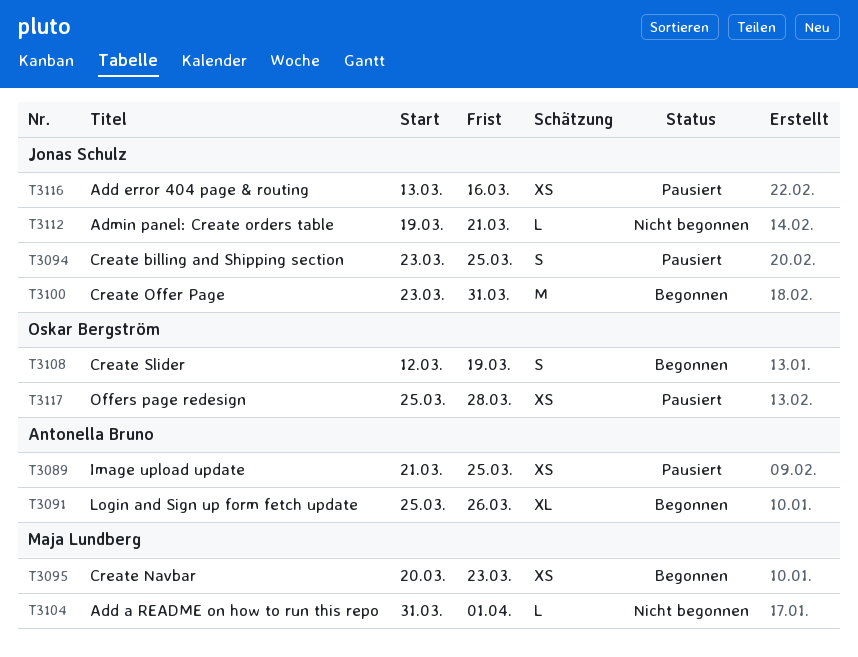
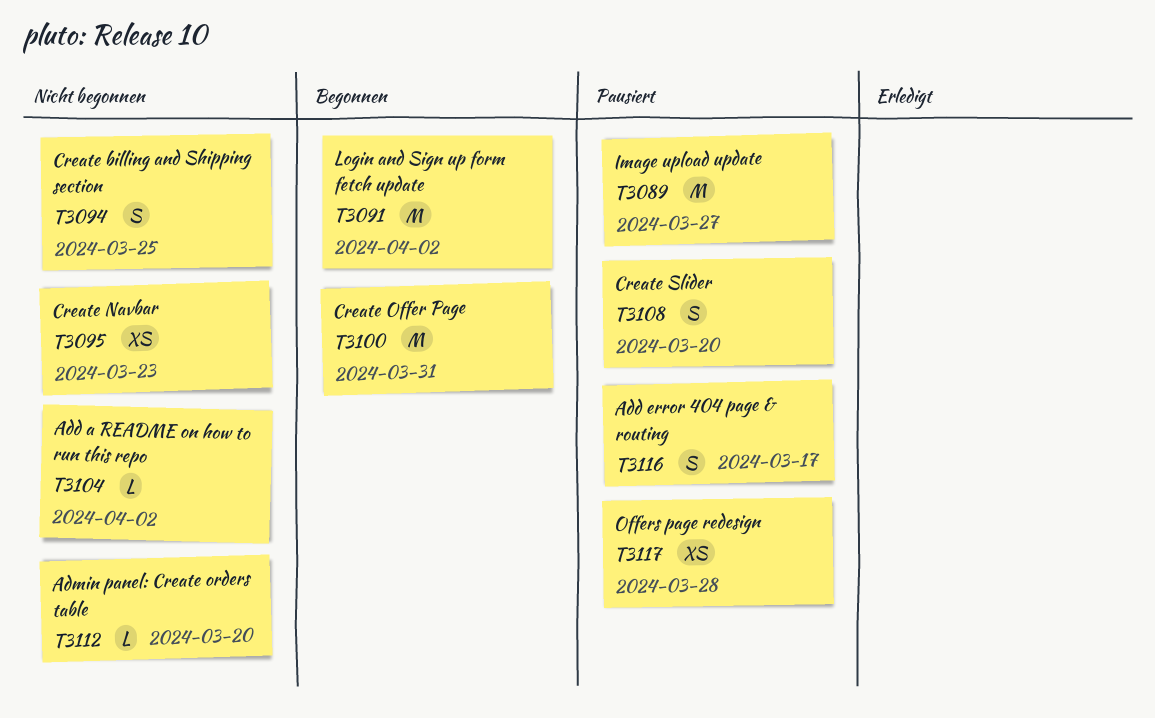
T3089, estimate: XS -> M
T3089, due: Mar 25 -> Mar 27
T3091, estimate: XL -> M
T3091, due: Mar 26 -> Apr 2
T3094, status: Pausiert -> Nicht begonnen
T3095, status: Begonnen -> Nicht begonnen
T3104, due: Apr 1 -> Apr 2
T3108, status: Begonnen -> Pausiert
T3108, due: Mar 19 -> Mar 20
T3112, due: Mar 21 -> Mar 20
T3116, estimate: XS -> S
T3116, due: Mar 16 -> Mar 17

